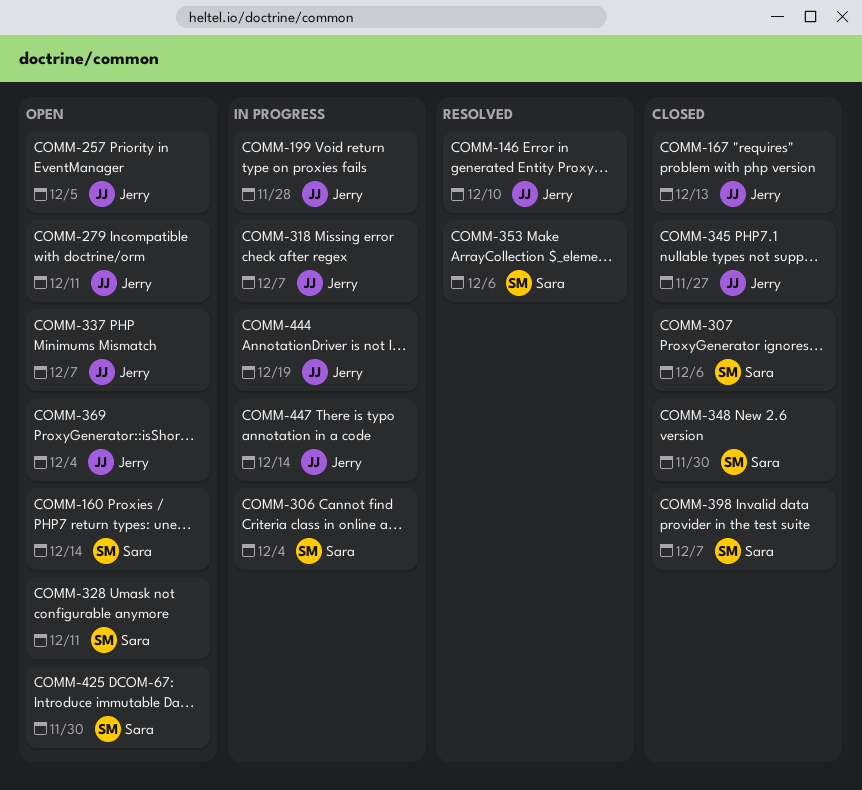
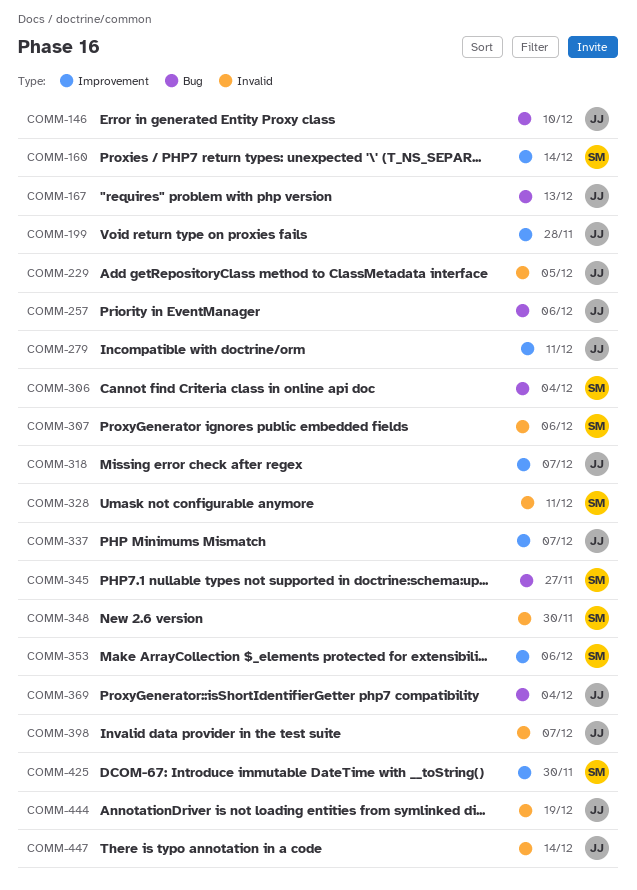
COMM-229: none -> present
COMM-257, due: Dec 5 -> Dec 6
COMM-345, owner: Jerry -> Sara
COMM-398, owner: Sara -> Jerry

